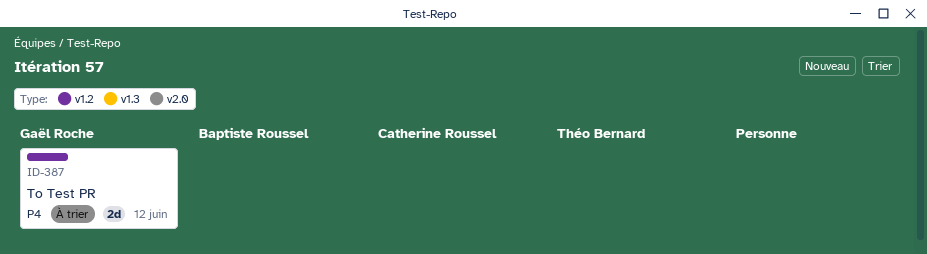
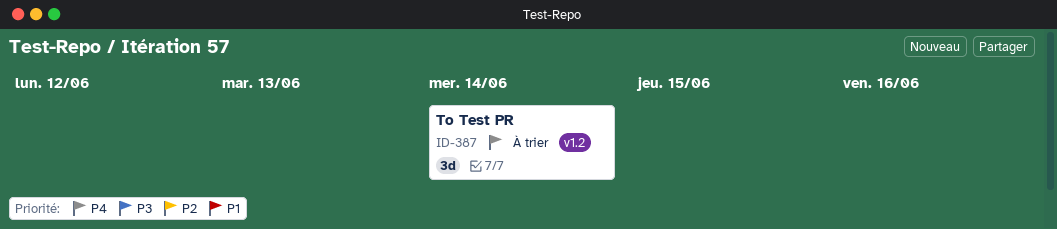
ID-387, estimate: 2d -> 3d
ID-387, due: Jun 12 -> Jun 14

